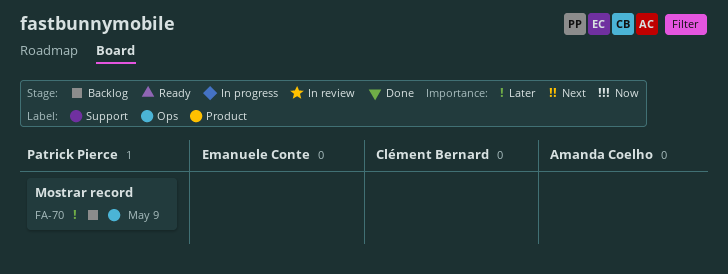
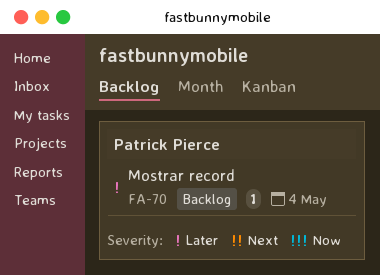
FA-70, due: May 9 -> May 4

